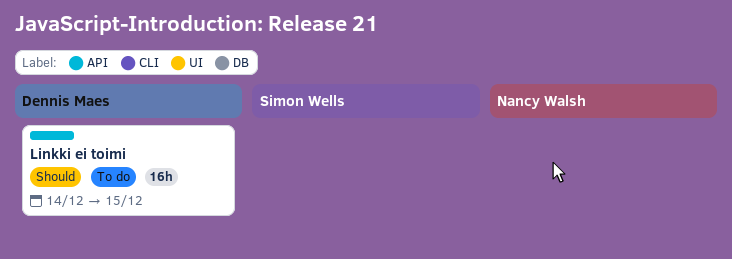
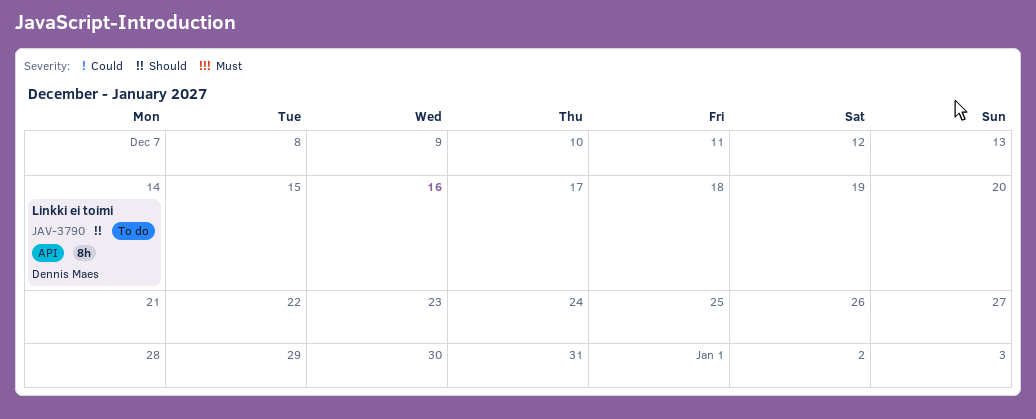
Linkki ei toimi, estimate: 16h -> 8h
Linkki ei toimi, due: Dec 15 -> Dec 14

